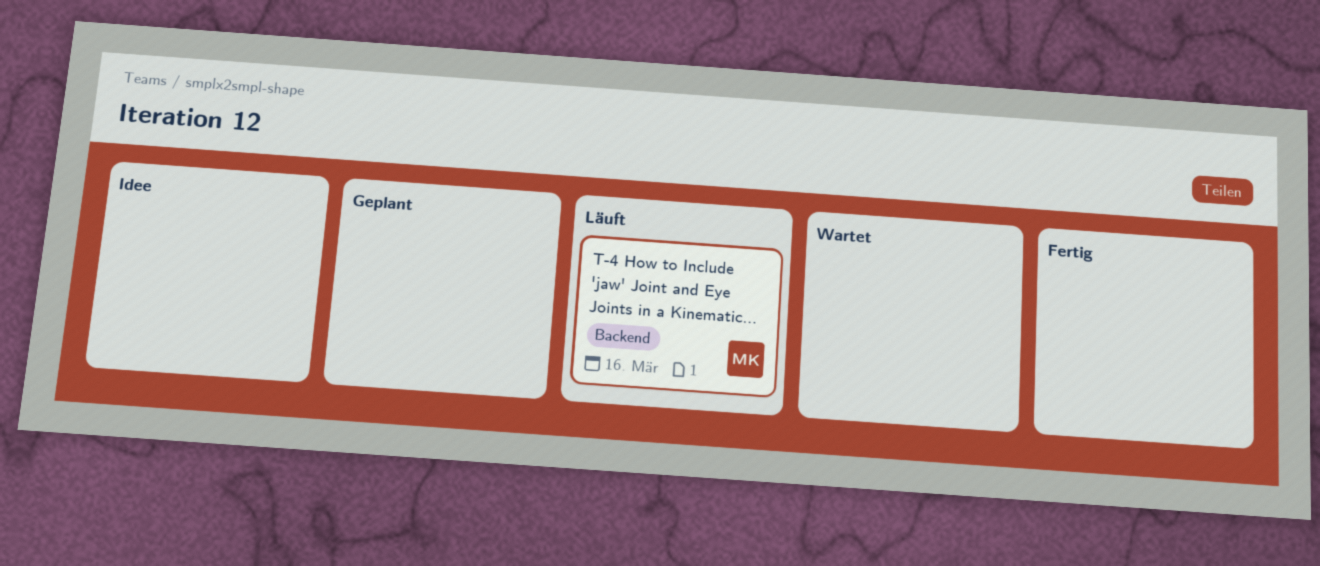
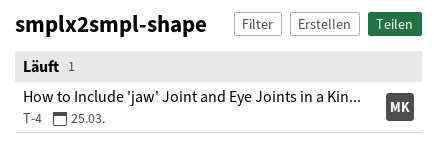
T-4, due: Mar 16 -> Mar 25

